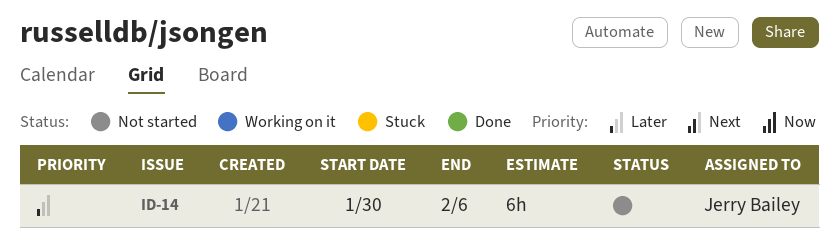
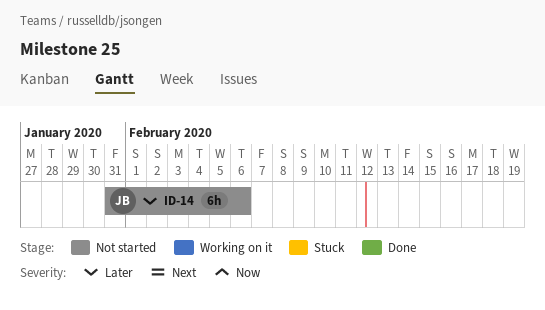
ID-14, start: Jan 30 -> Jan 31

